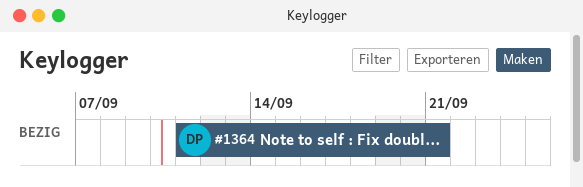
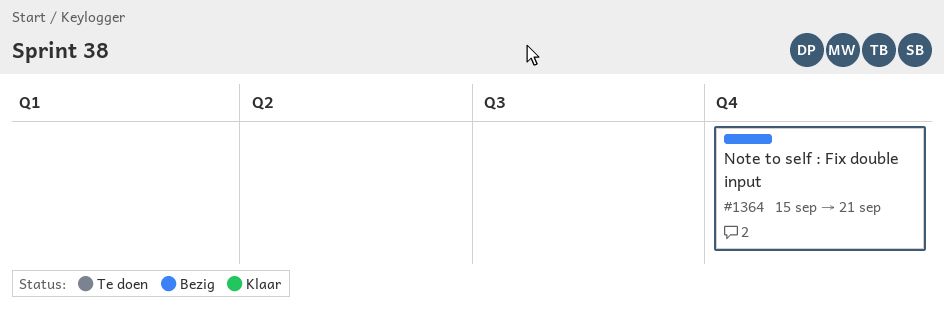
#1364, start: Sep 11 -> Sep 15

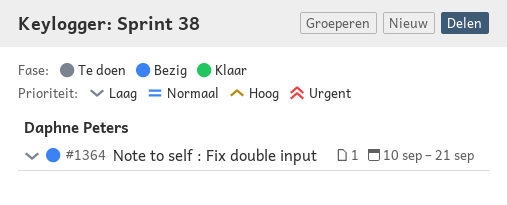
#1364, start: Sep 15 -> Sep 10

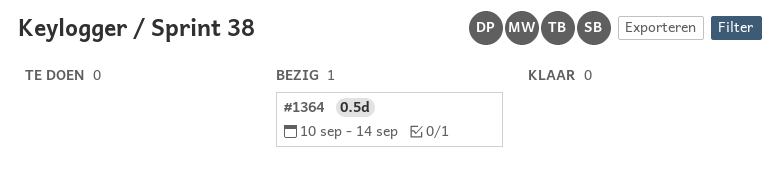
#1364, due: Sep 21 -> Sep 14

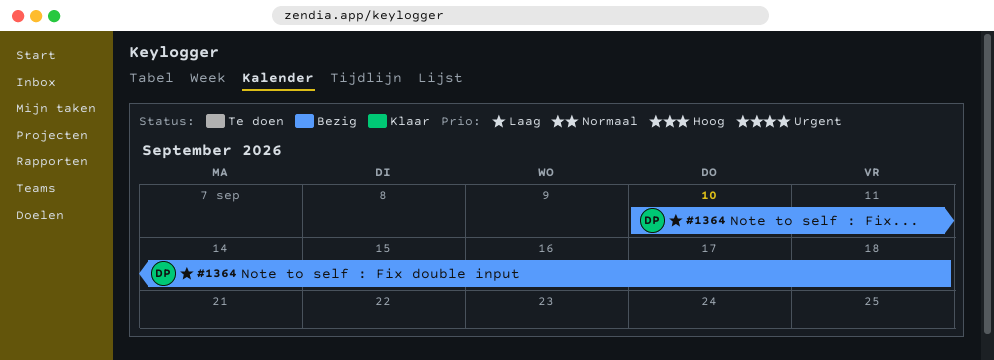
#1364, due: Sep 14 -> Sep 18

